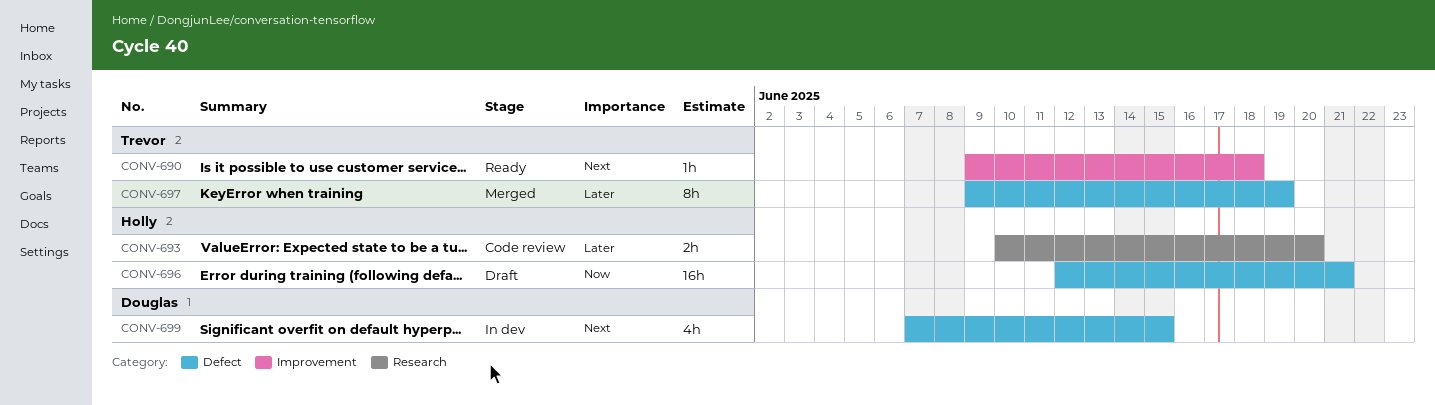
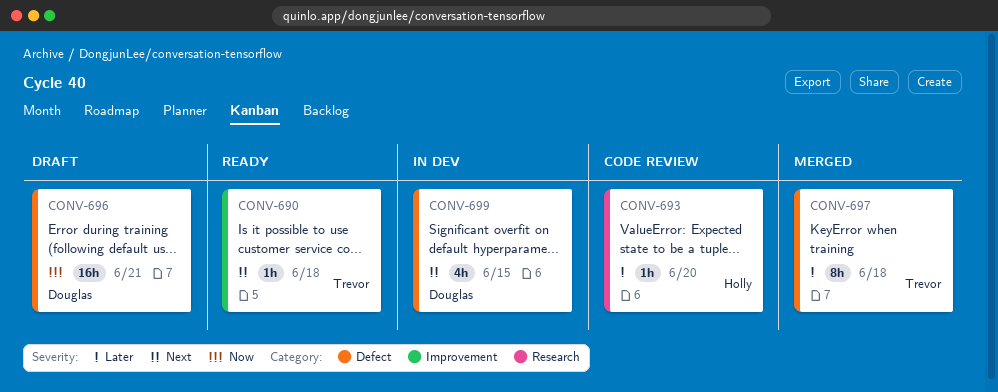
CONV-693, estimate: 2h -> 1h
CONV-696, owner: Holly -> Douglas
CONV-697, due: Jun 19 -> Jun 18

